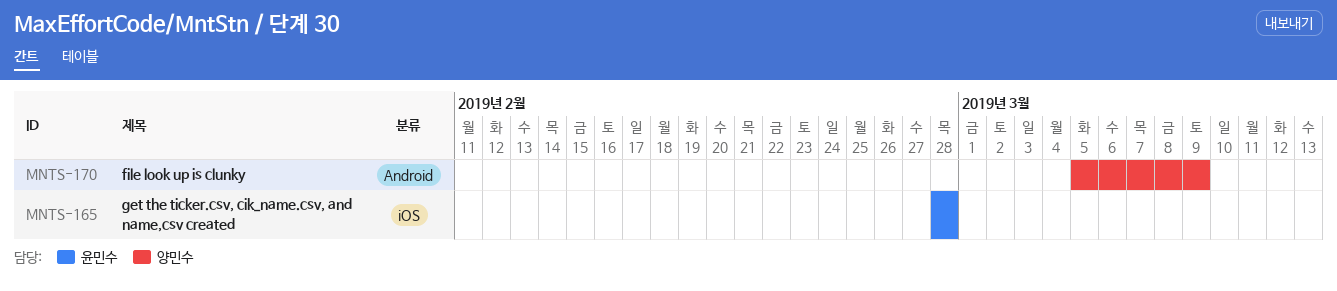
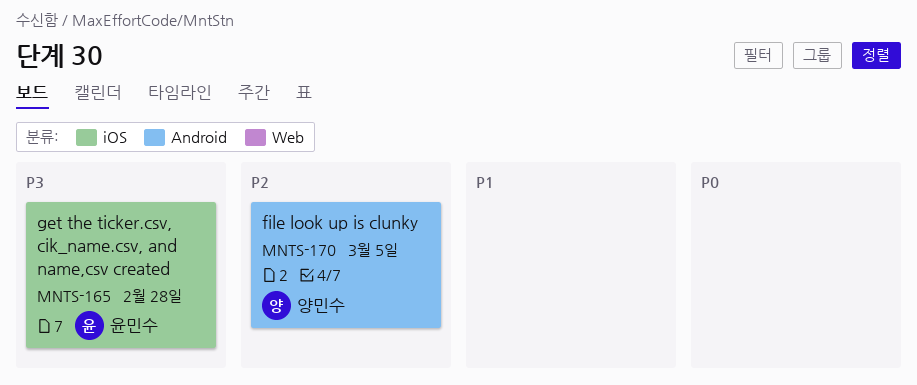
MNTS-170, due: Mar 9 -> Mar 5

